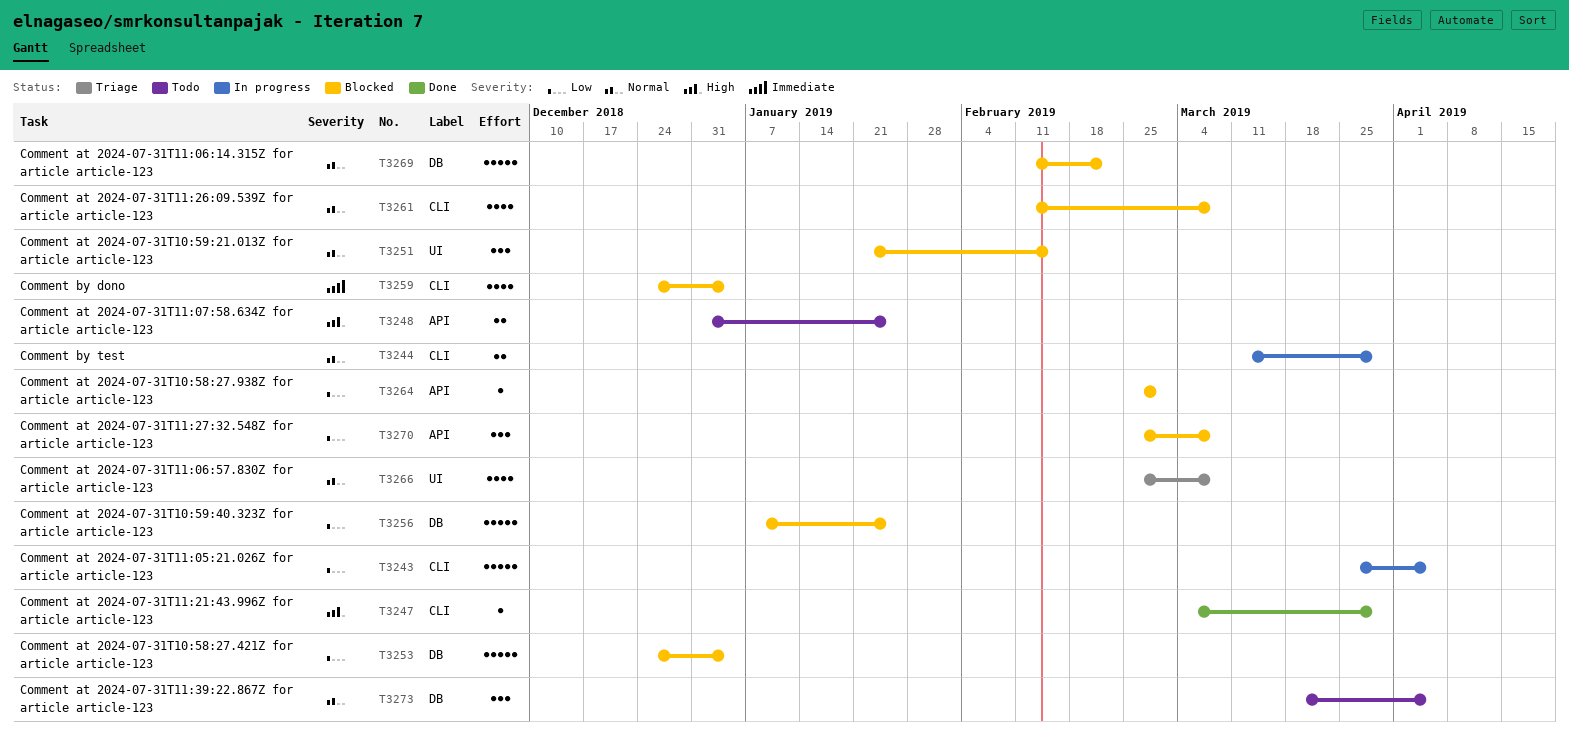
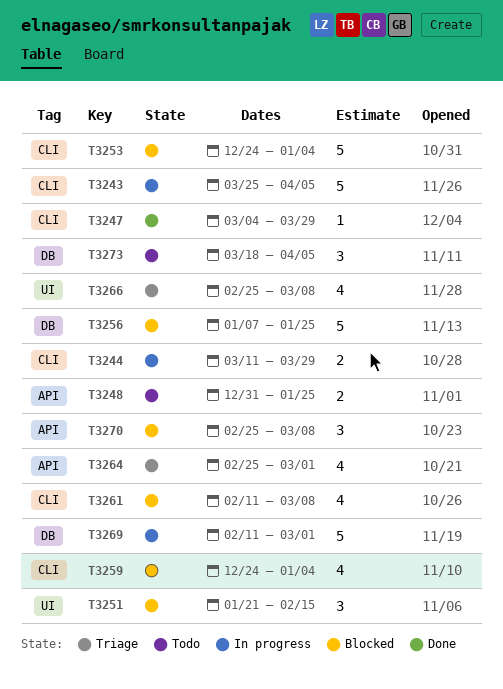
T3253, label: DB -> CLI
T3264, status: Blocked -> Triage
T3264, estimate: 1 -> 4
T3269, status: Blocked -> In progress
T3269, due: Feb 22 -> Mar 1

